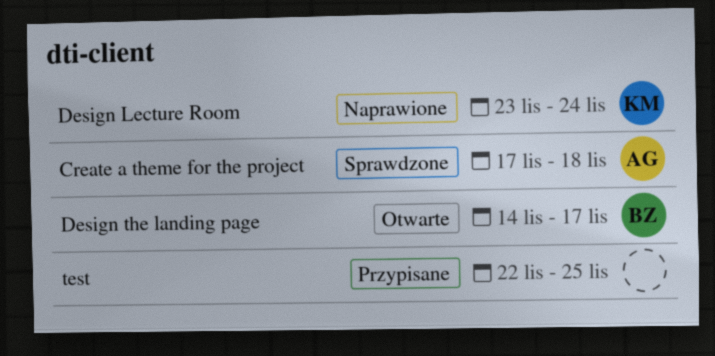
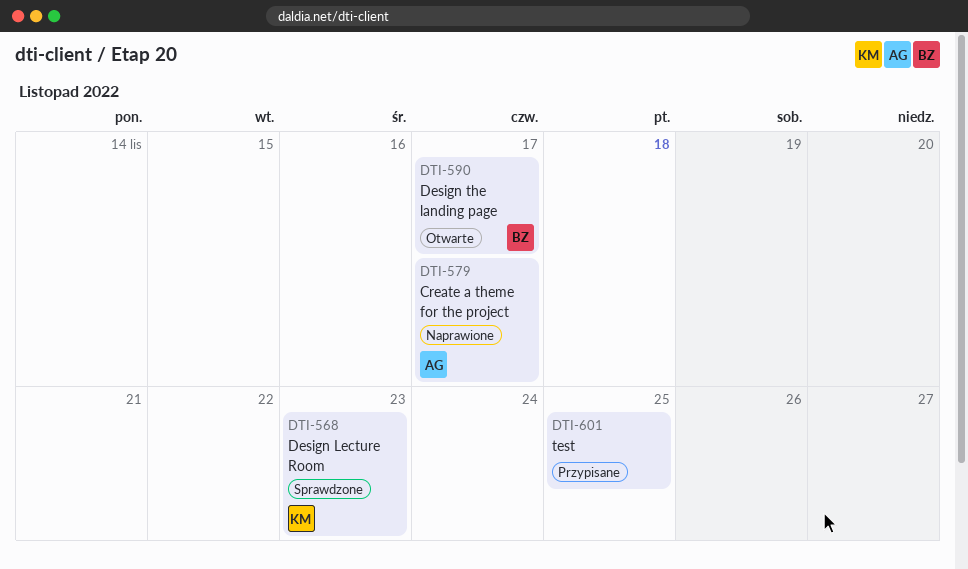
Create a theme for the project, status: Sprawdzone -> Naprawione
Create a theme for the project, due: Nov 18 -> Nov 17
Design Lecture Room, status: Naprawione -> Sprawdzone
Design Lecture Room, due: Nov 24 -> Nov 23

